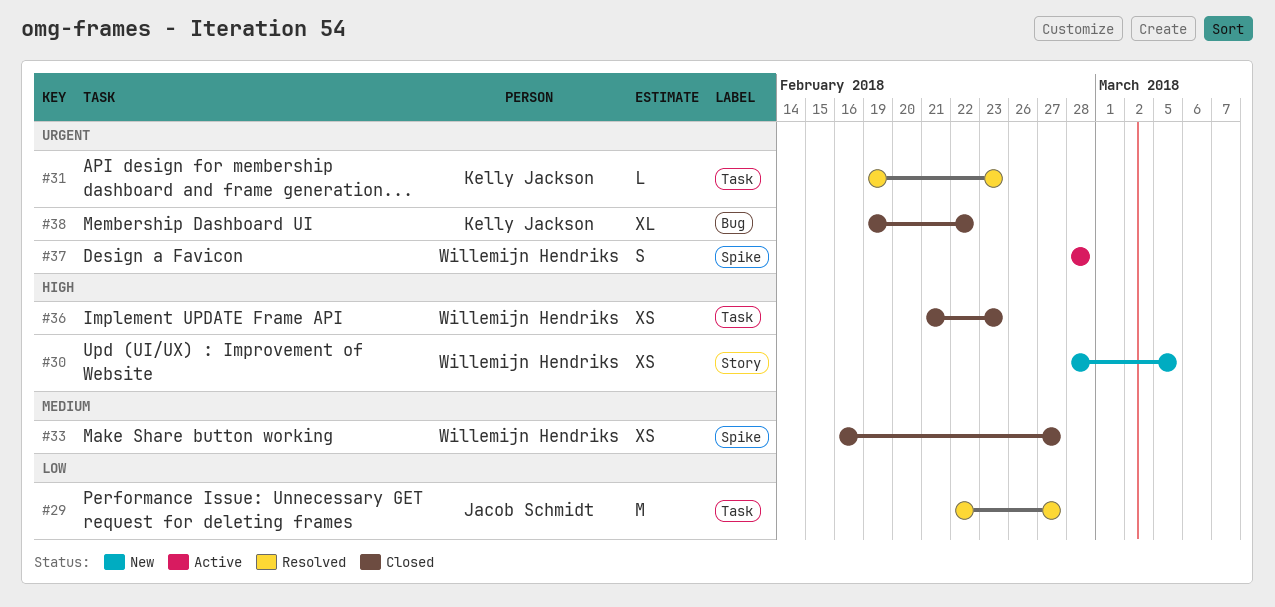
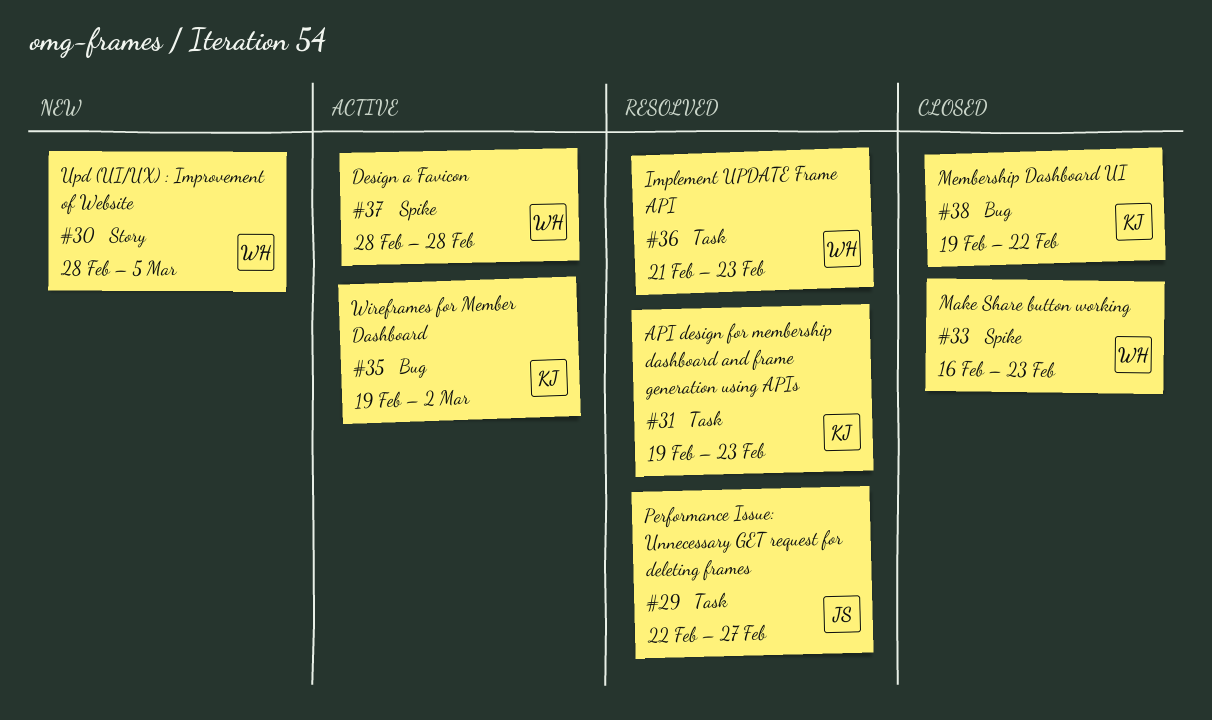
#33, due: Feb 27 -> Feb 23
#35: none -> present
#36, status: Closed -> Resolved

